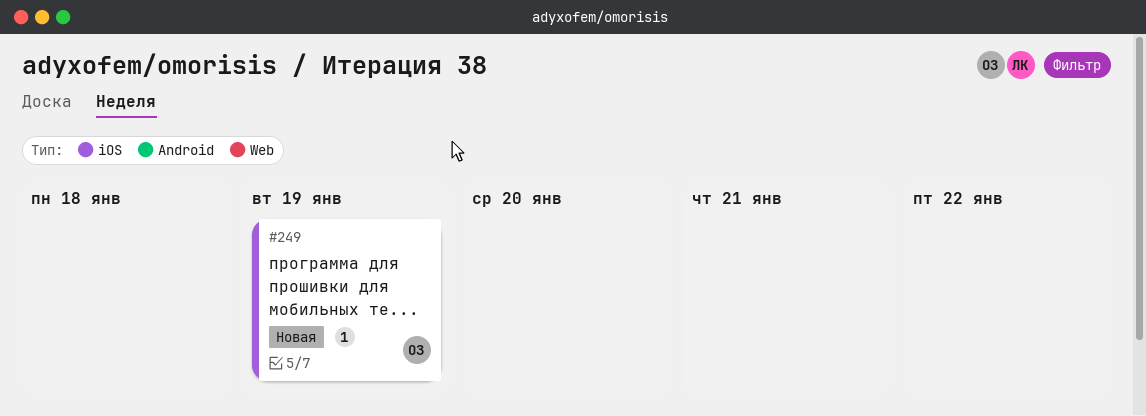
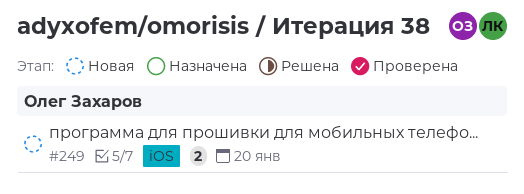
#249, estimate: 1 -> 2
#249, due: Jan 19 -> Jan 20

